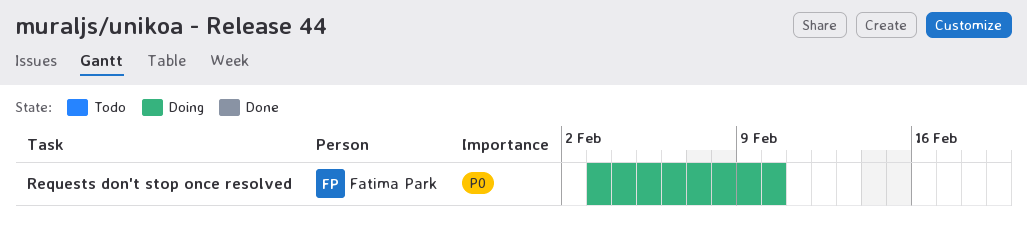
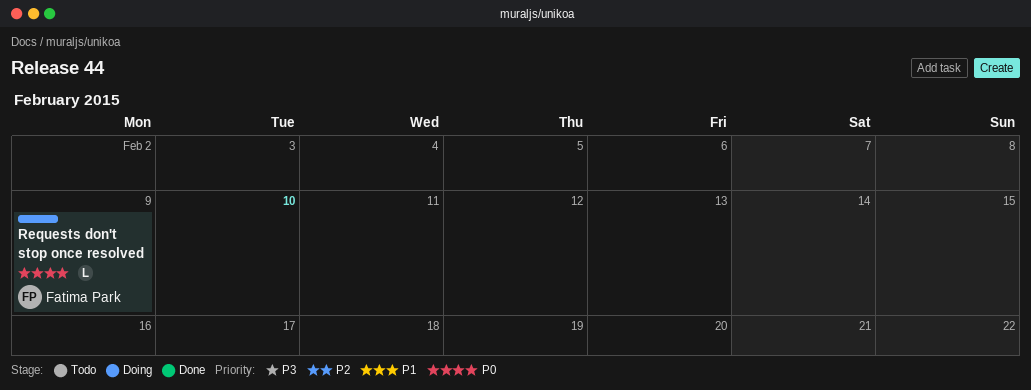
Requests don't stop once resolved, due: Feb 10 -> Feb 9

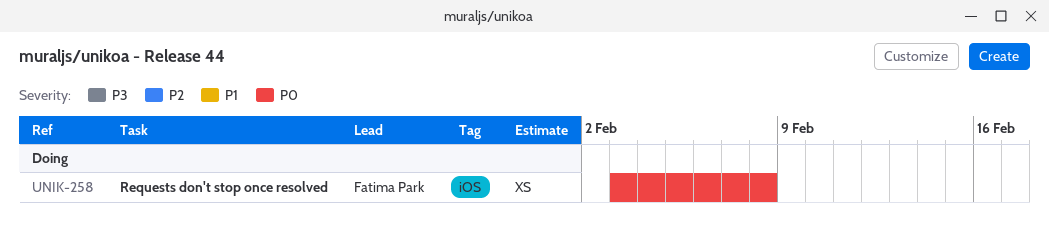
Requests don't stop once resolved, estimate: L -> XS
Requests don't stop once resolved, due: Feb 9 -> Feb 8

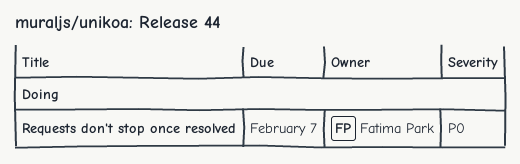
Requests don't stop once resolved, due: Feb 8 -> Feb 7

